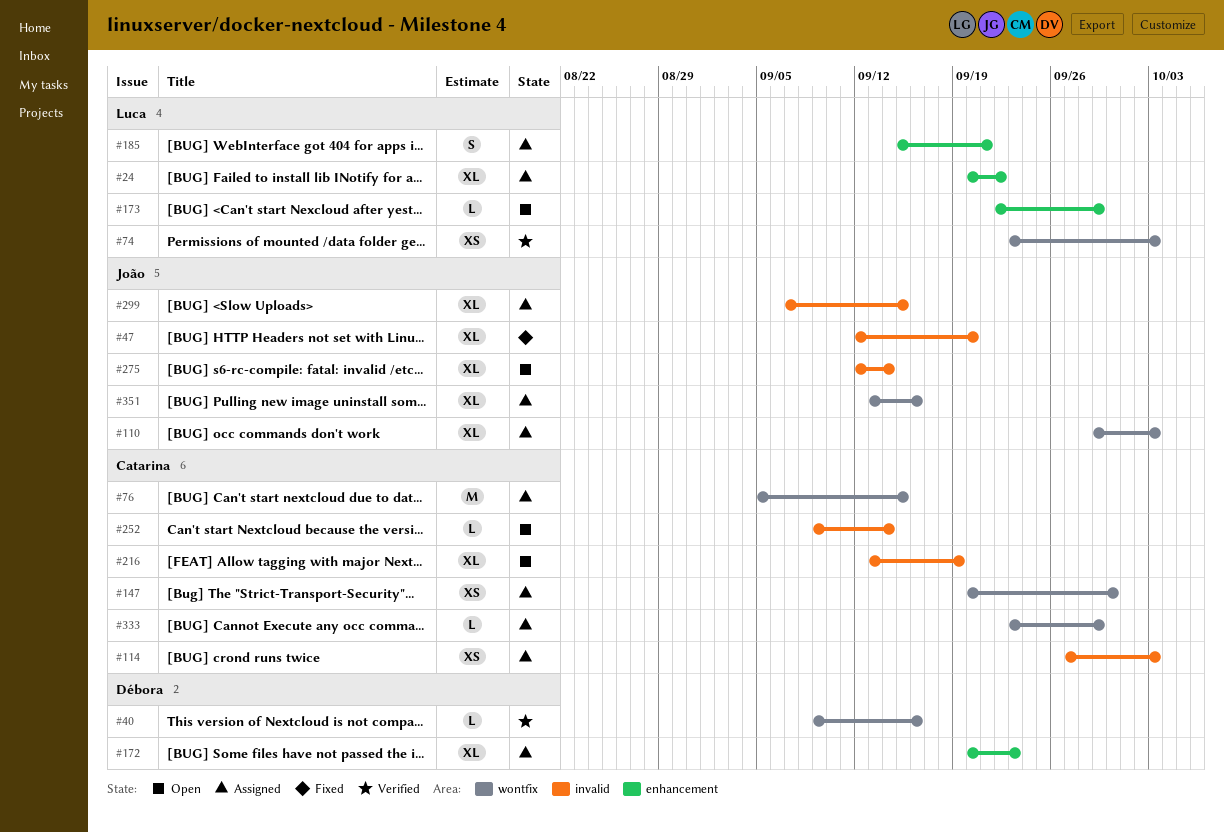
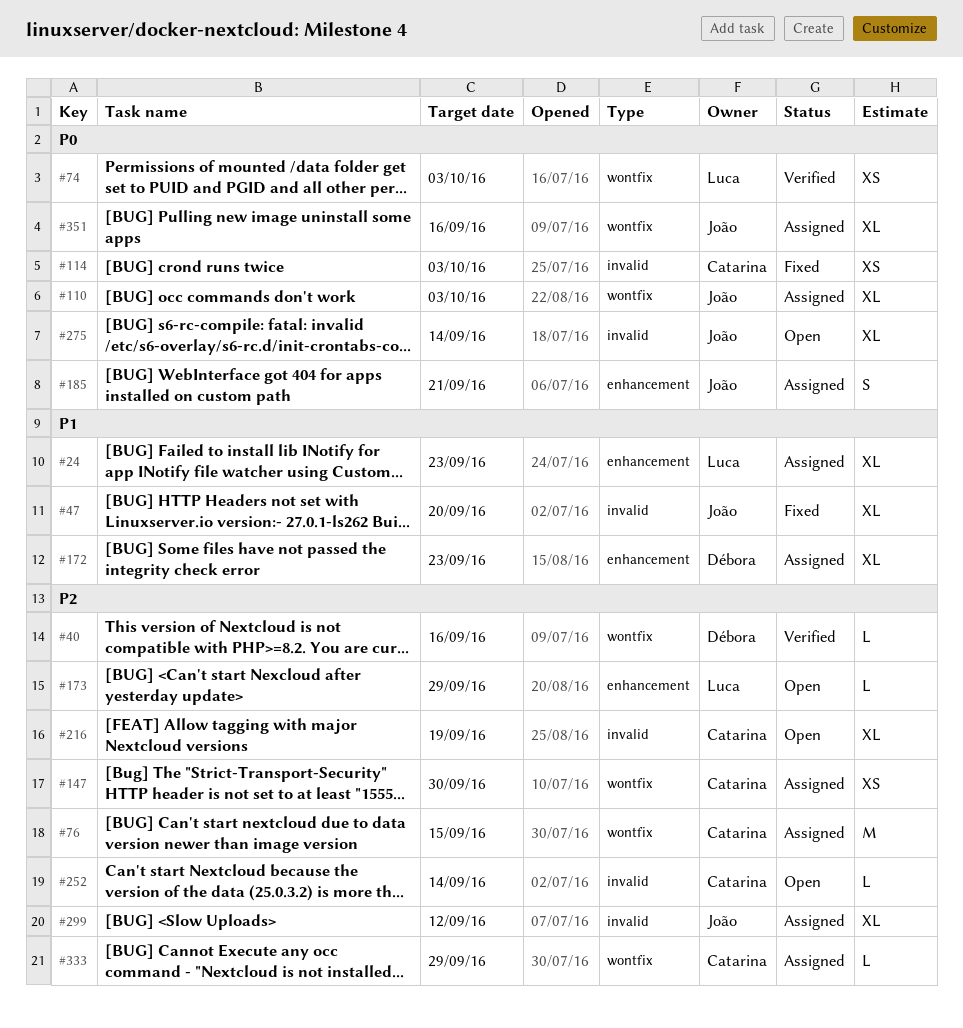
#24, due: Sep 22 -> Sep 23
#114, status: Assigned -> Fixed
#185, owner: Luca -> João
#299, due: Sep 15 -> Sep 12

